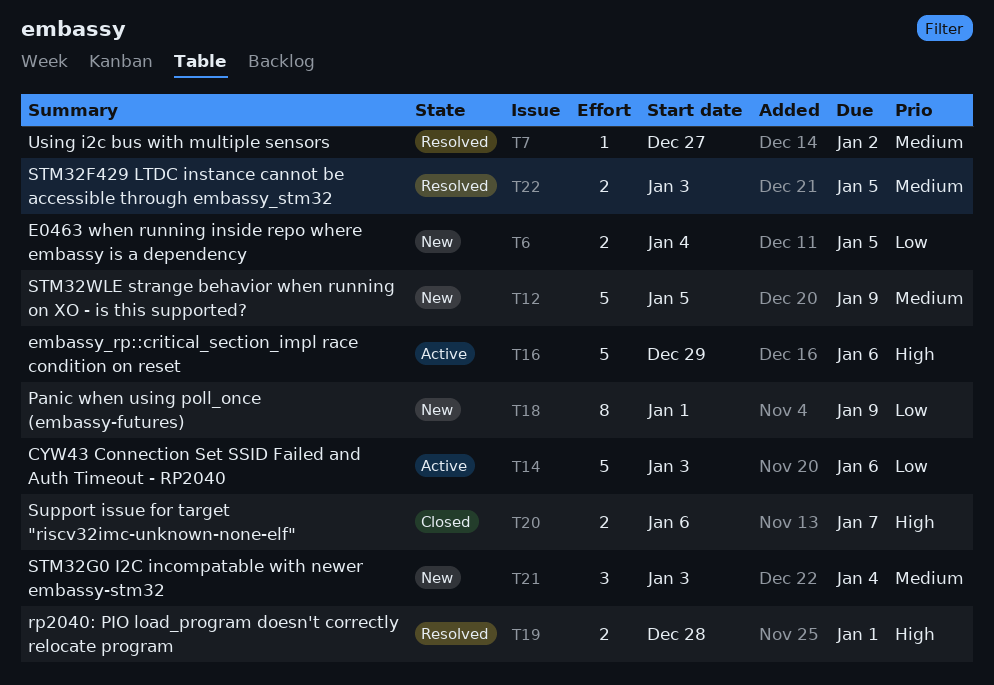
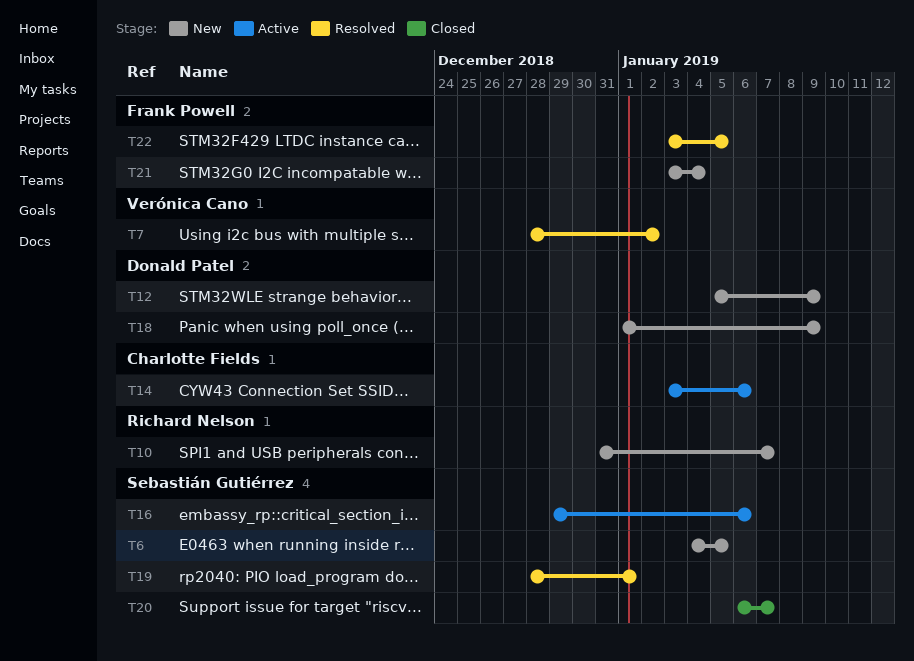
T7, start: Dec 27 -> Dec 28
T10: none -> present

